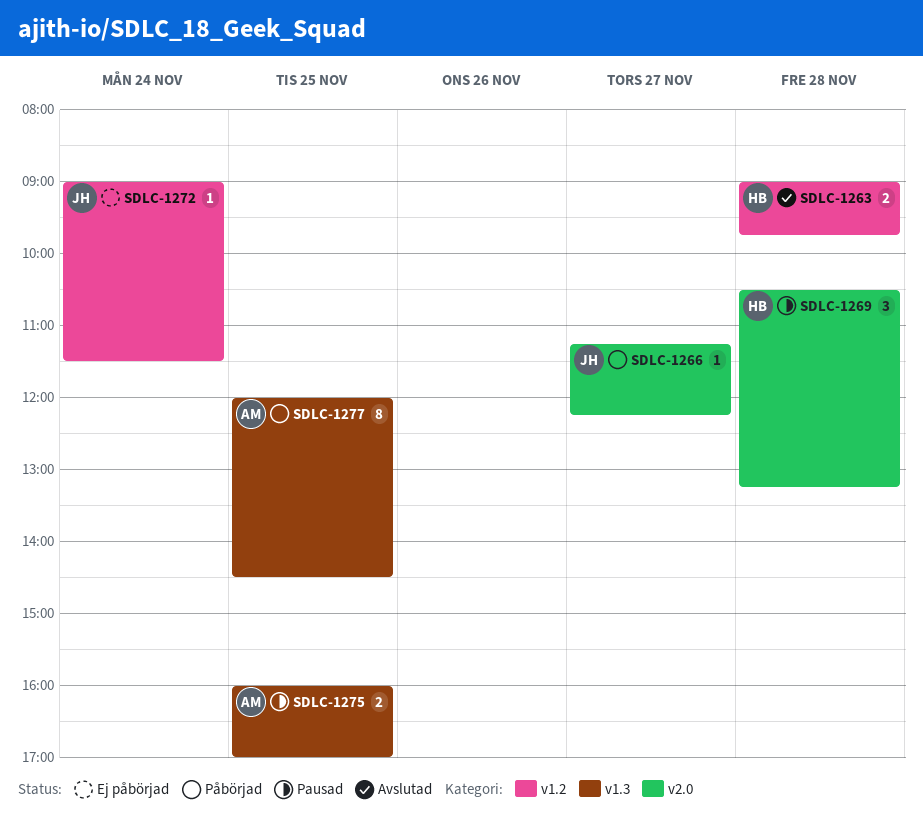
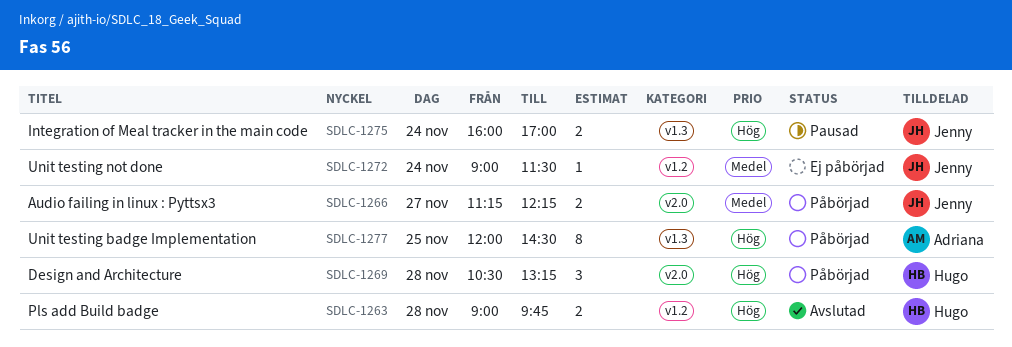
SDLC-1266, estimate: 1 -> 2
SDLC-1269, status: Pausad -> Påbörjad
SDLC-1275, owner: Adriana -> Jenny
SDLC-1275, day: Nov 25 -> Nov 24

